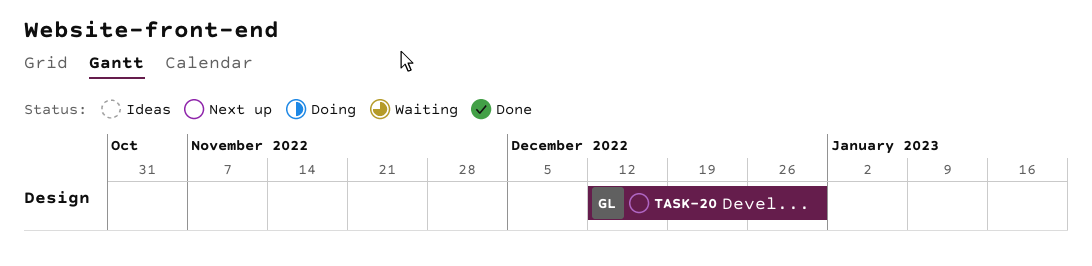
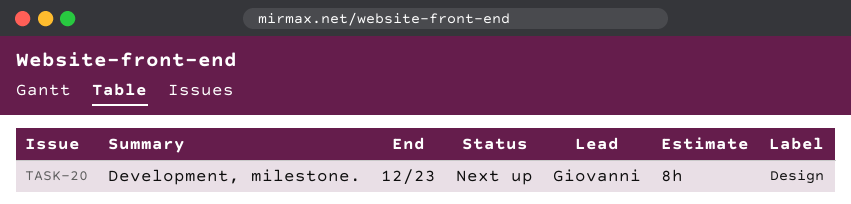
TASK-20, due: Dec 30 -> Dec 23

